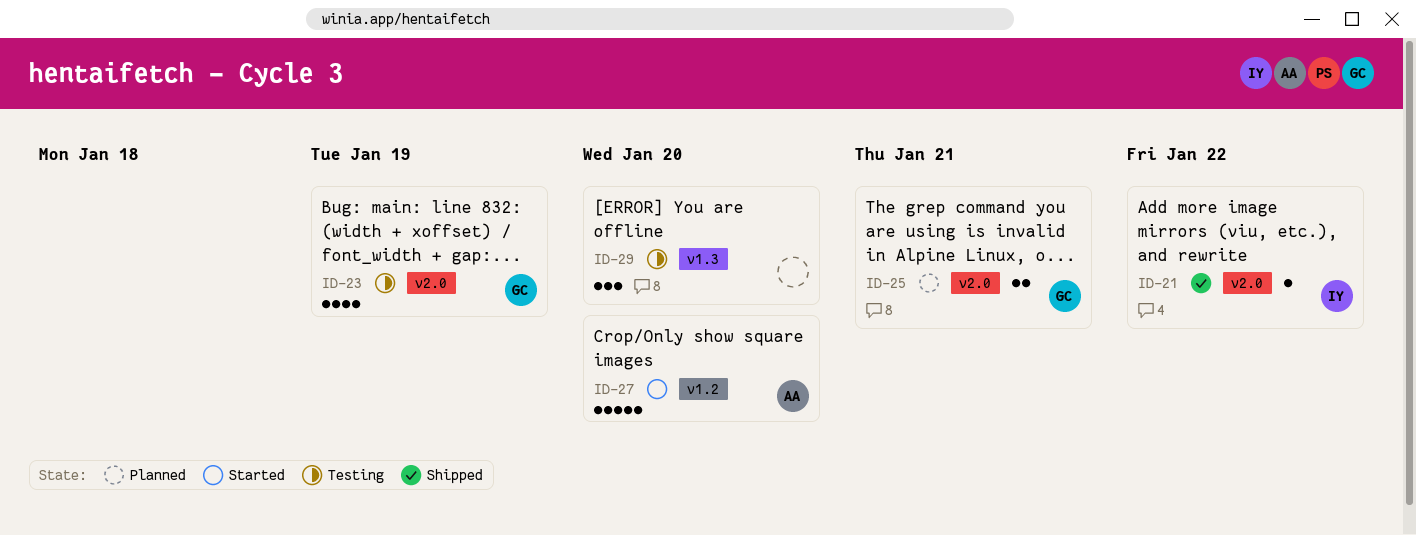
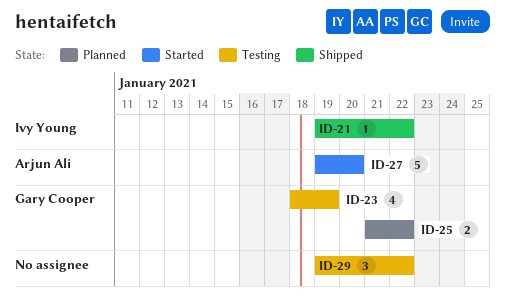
ID-25, due: Jan 21 -> Jan 22
ID-29, due: Jan 20 -> Jan 22

